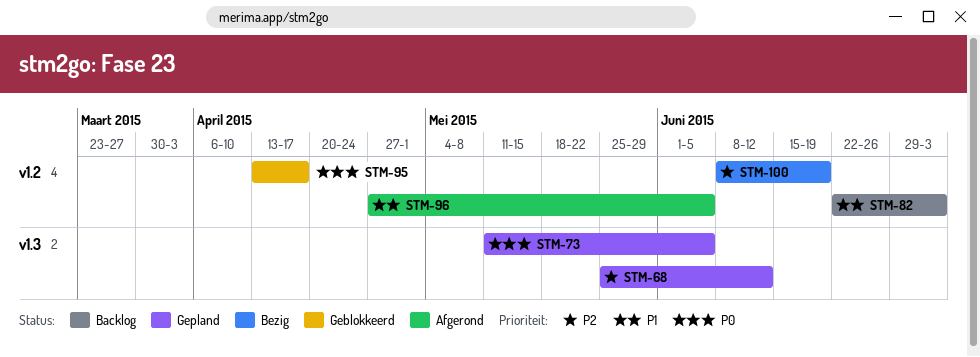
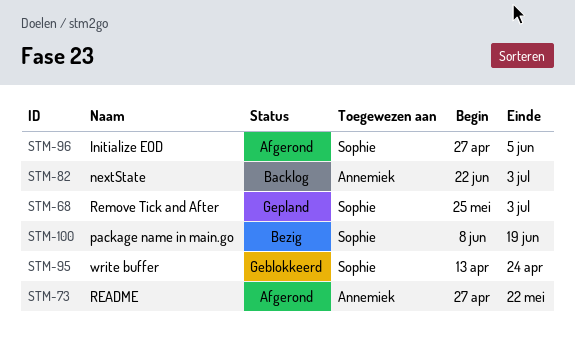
STM-68, due: Jun 12 -> Jul 3
STM-73, status: Gepland -> Afgerond
STM-73, start: May 11 -> Apr 27
STM-73, due: Jun 5 -> May 22
STM-95, due: Apr 17 -> Apr 24

